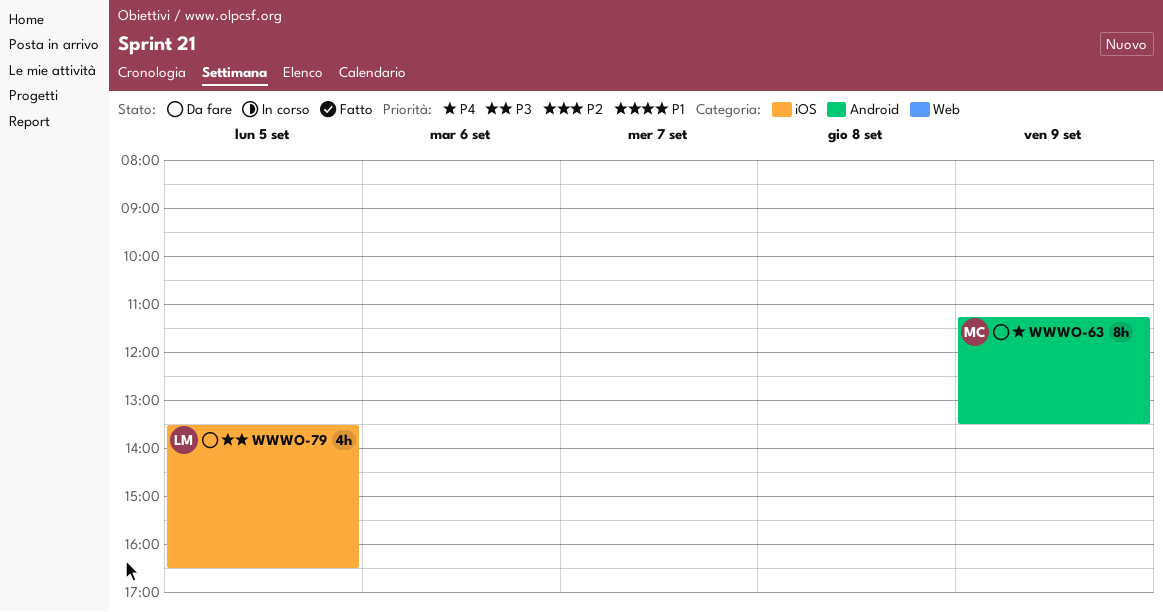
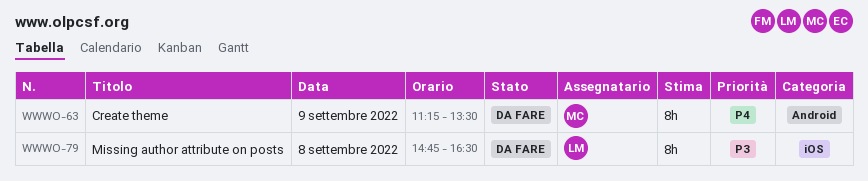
WWWO-79, estimate: 4h -> 8h
WWWO-79, day: Sep 5 -> Sep 8
WWWO-79, begins: 13:30 -> 14:45

